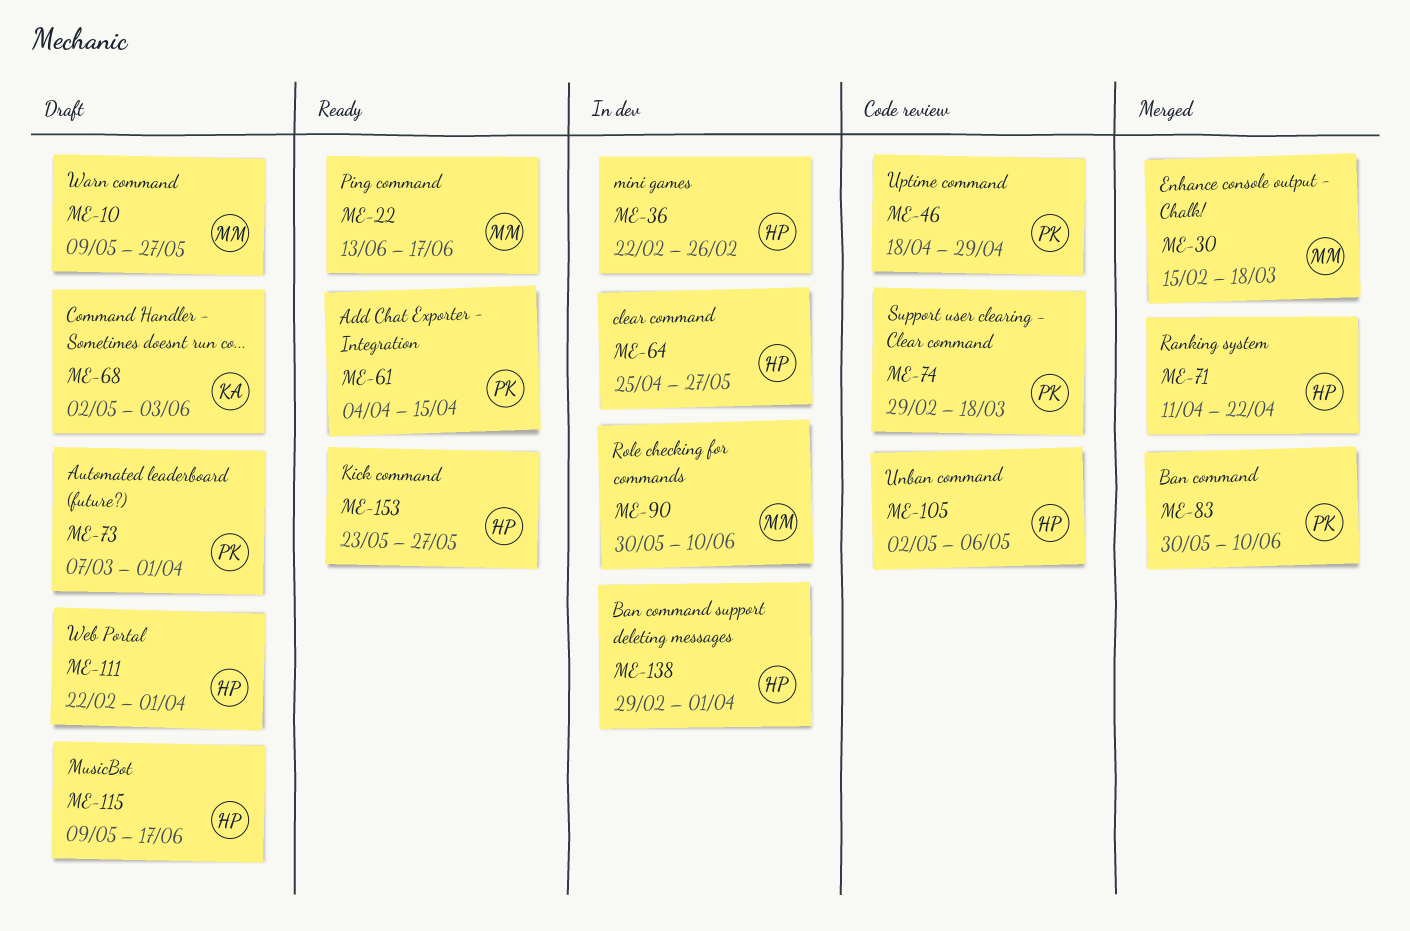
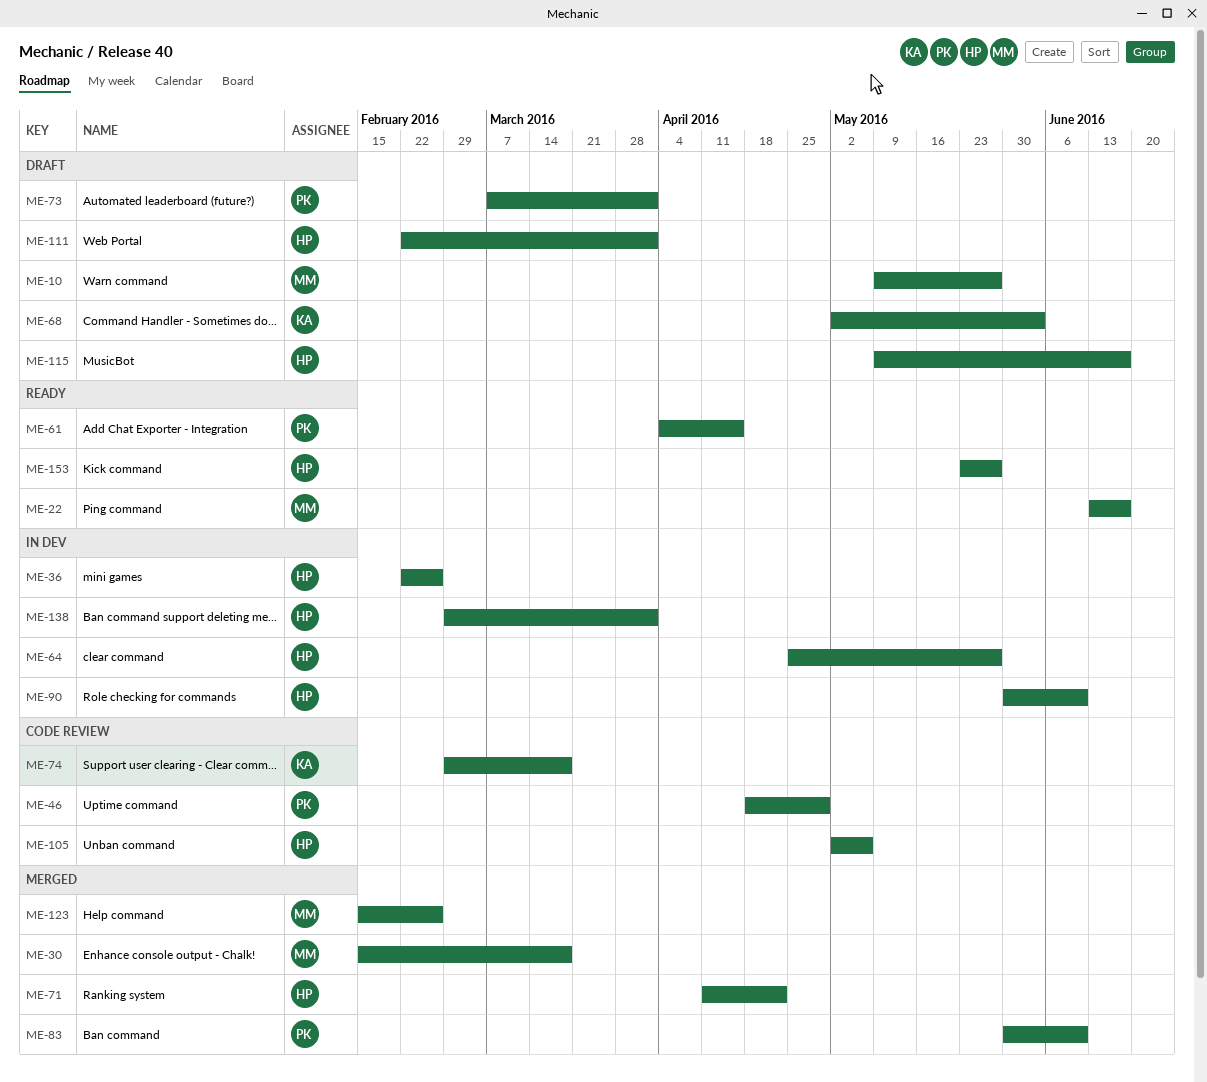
ME-74, owner: PK -> KA
ME-90, owner: MM -> HP
ME-123: none -> present

